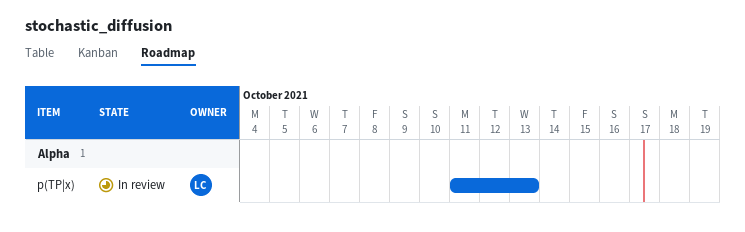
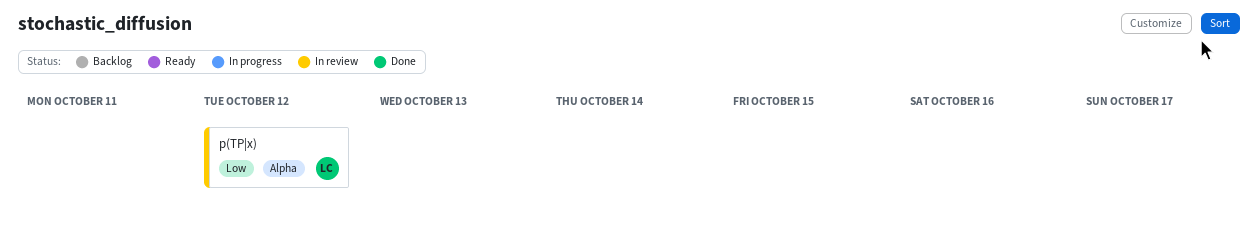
p(TP|x), due: Oct 13 -> Oct 12

